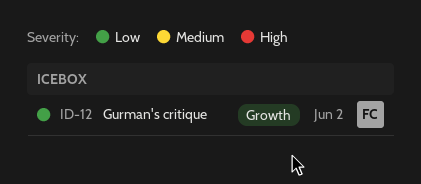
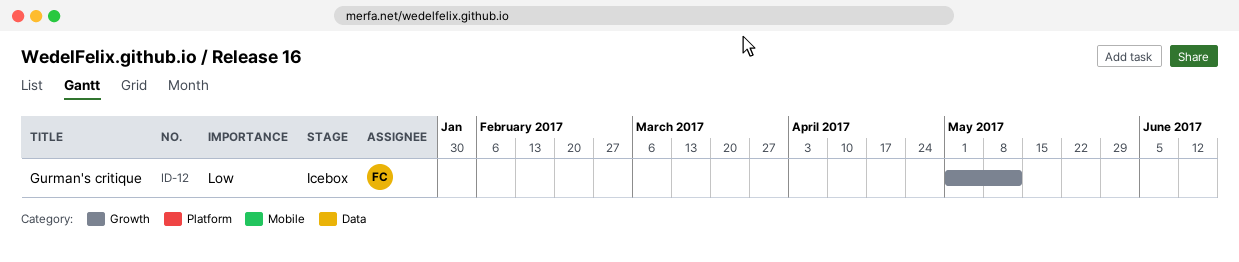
ID-12, due: Jun 2 -> May 12

